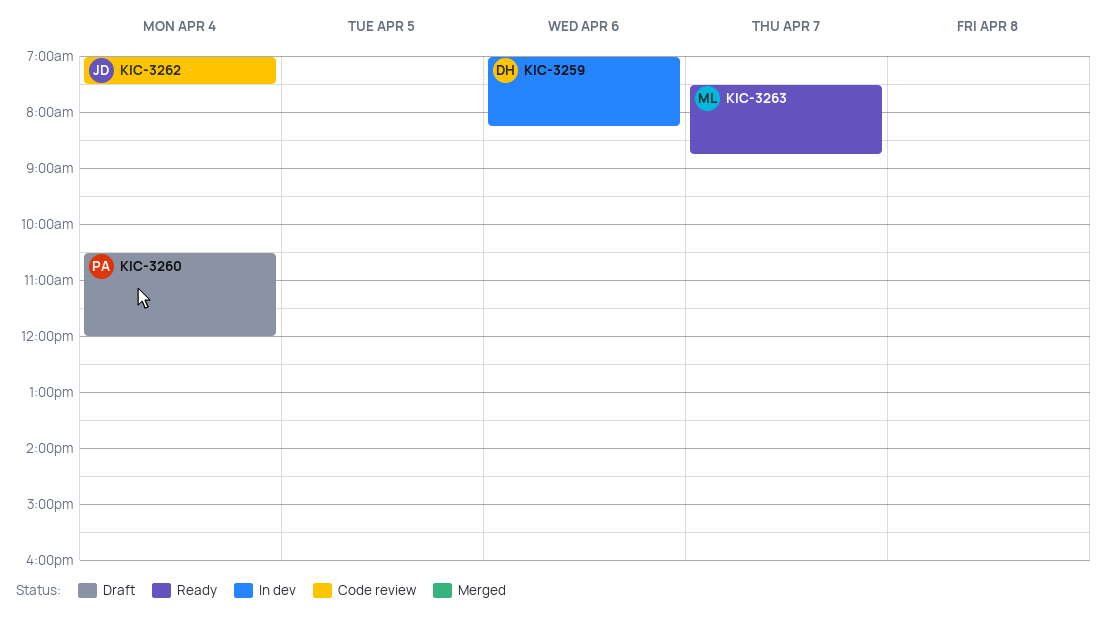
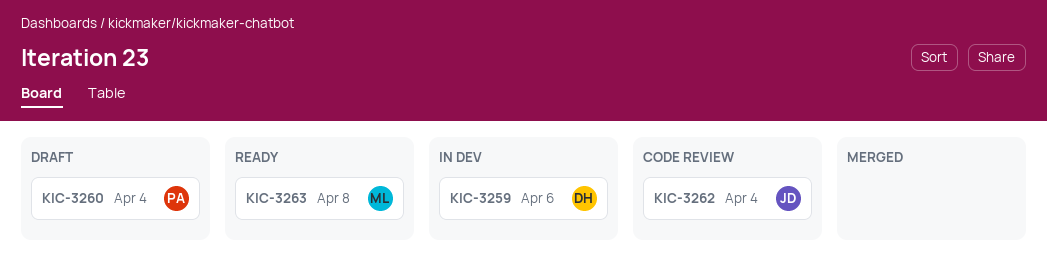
KIC-3263, day: Apr 7 -> Apr 8

